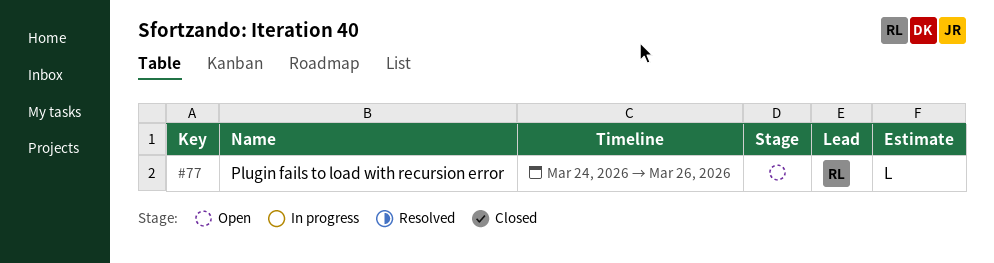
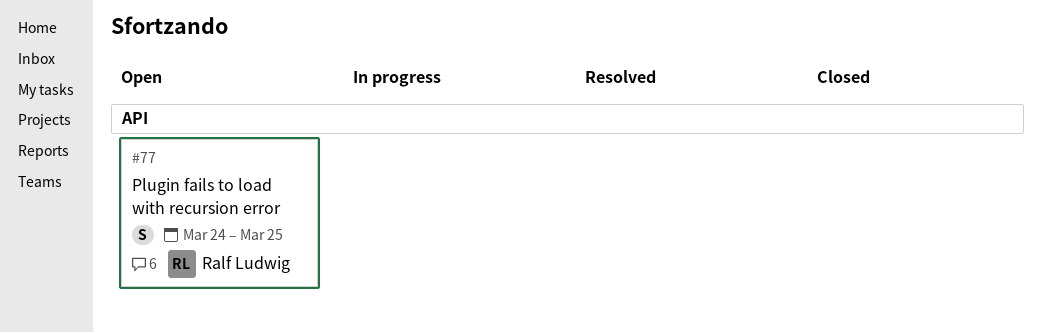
#77, estimate: L -> S
#77, due: Mar 26 -> Mar 25

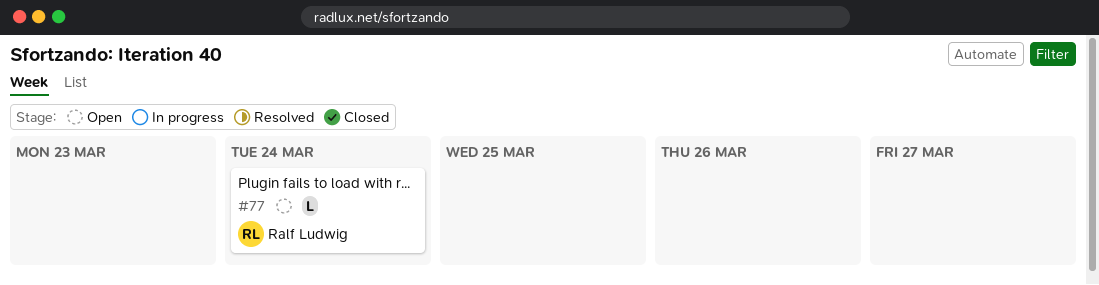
#77, estimate: S -> L
#77, due: Mar 25 -> Mar 24

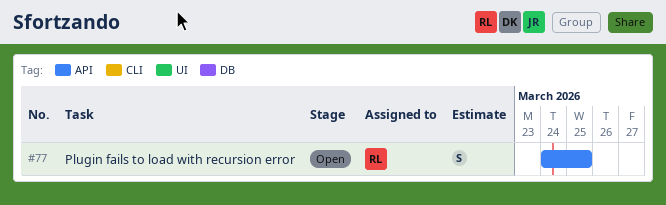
#77, estimate: L -> S
#77, due: Mar 24 -> Mar 25

